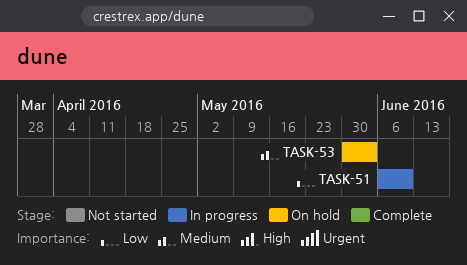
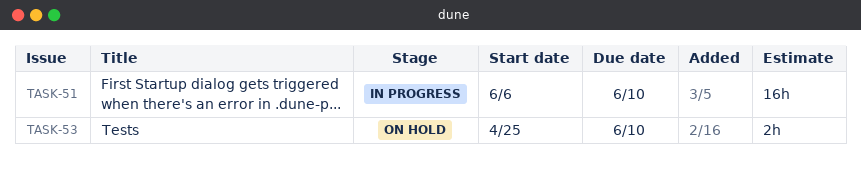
TASK-53, start: May 30 -> Apr 25
TASK-53, due: Jun 3 -> Jun 10

